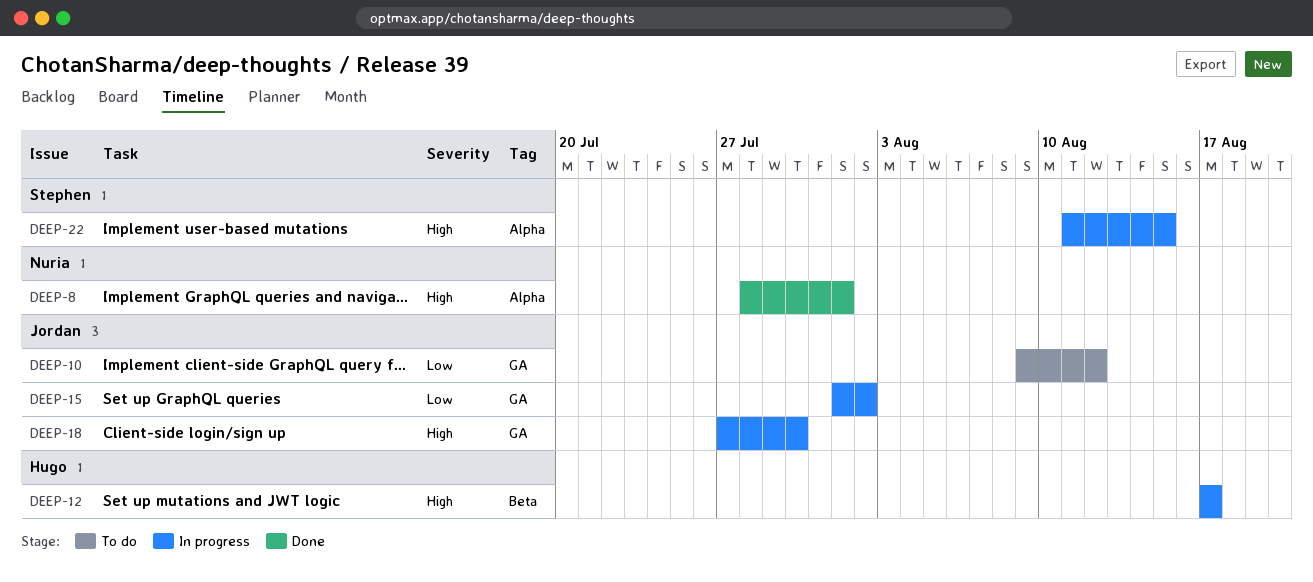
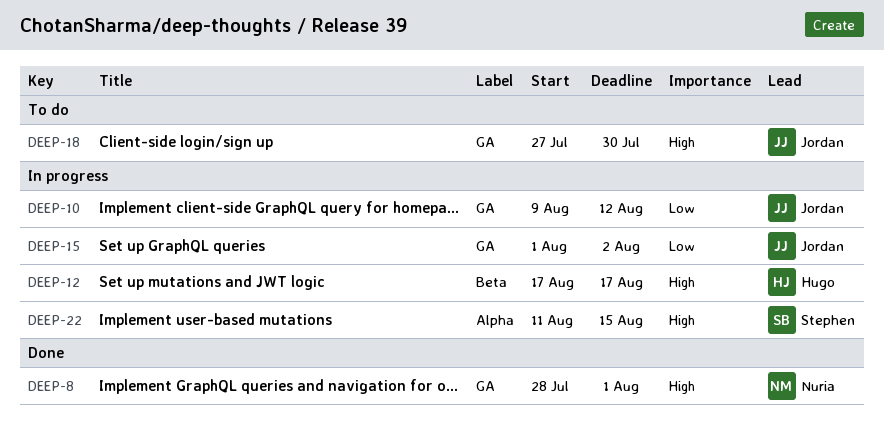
DEEP-8, label: Alpha -> GA
DEEP-10, status: To do -> In progress
DEEP-18, status: In progress -> To do

